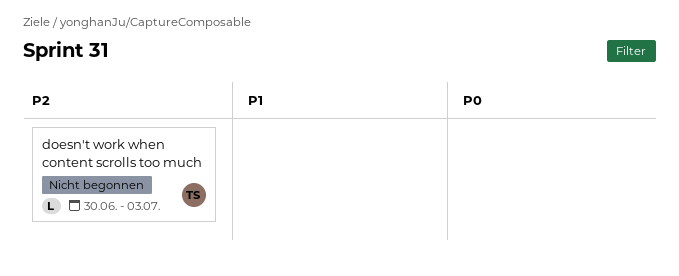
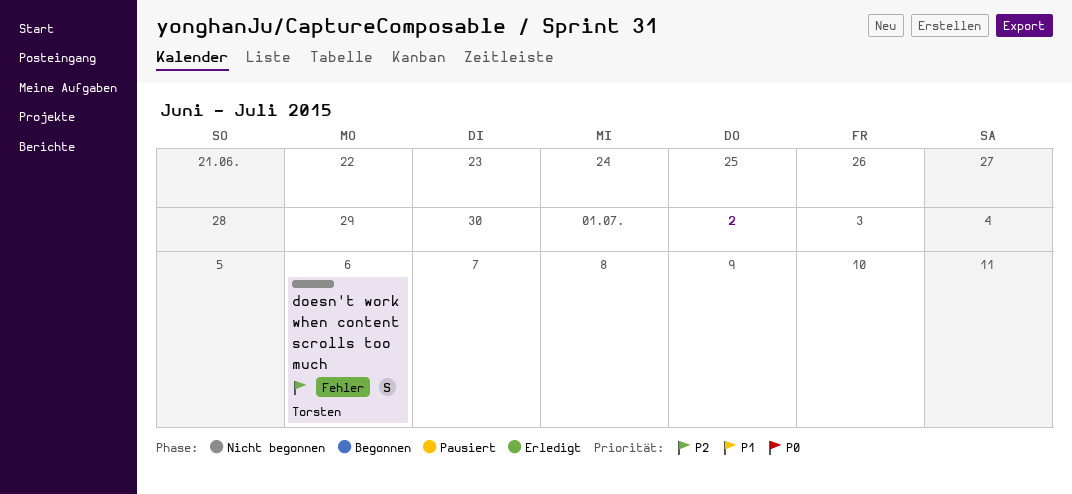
doesn't work when content scrolls too much, estimate: L -> S
doesn't work when content scrolls too much, due: Jul 3 -> Jul 6

